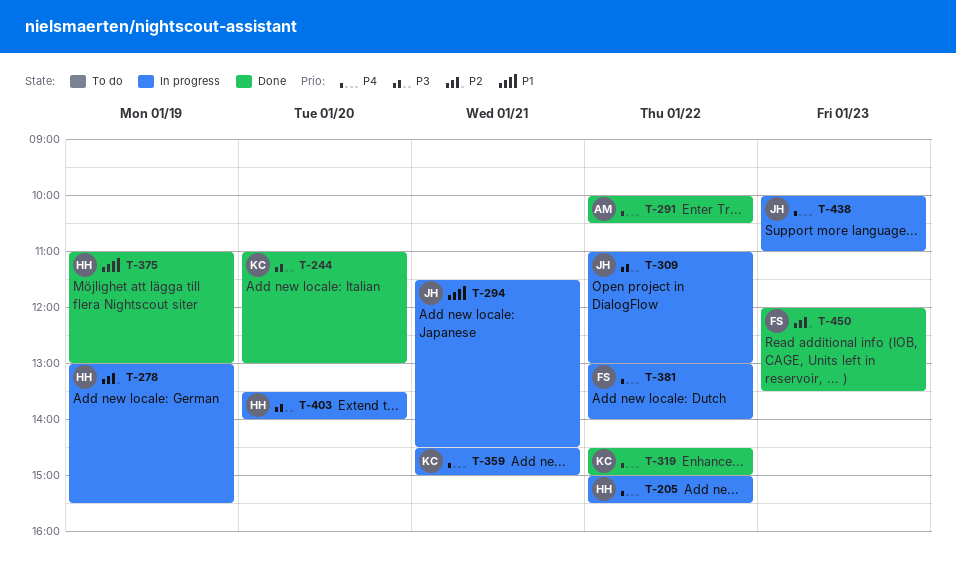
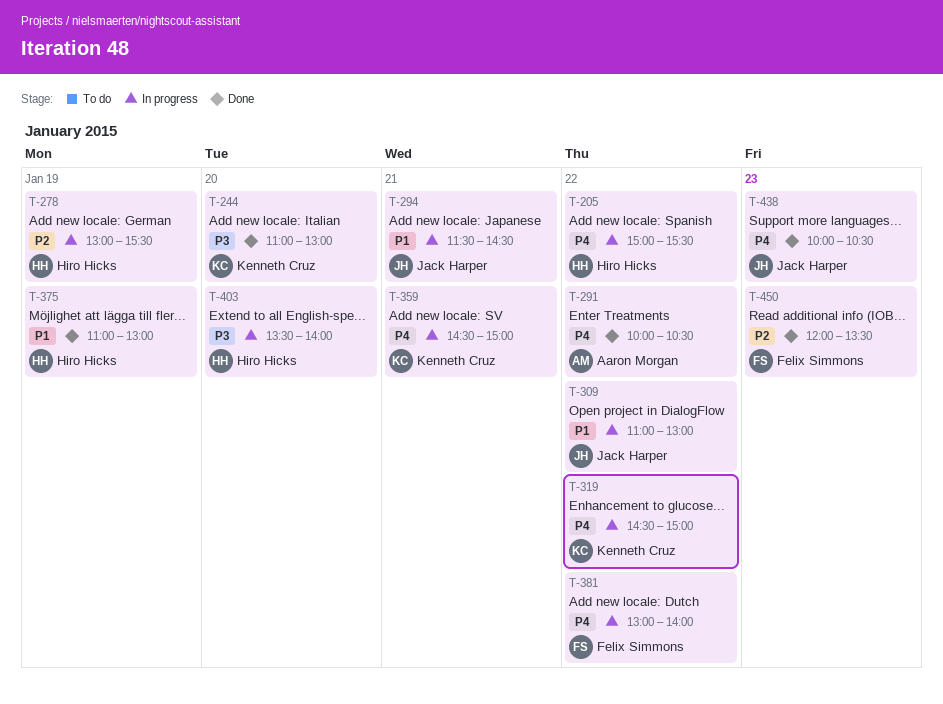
T-309, priority: P3 -> P1
T-319, status: Done -> In progress
T-438, status: In progress -> Done
T-438, ends: 11:00 -> 10:30

